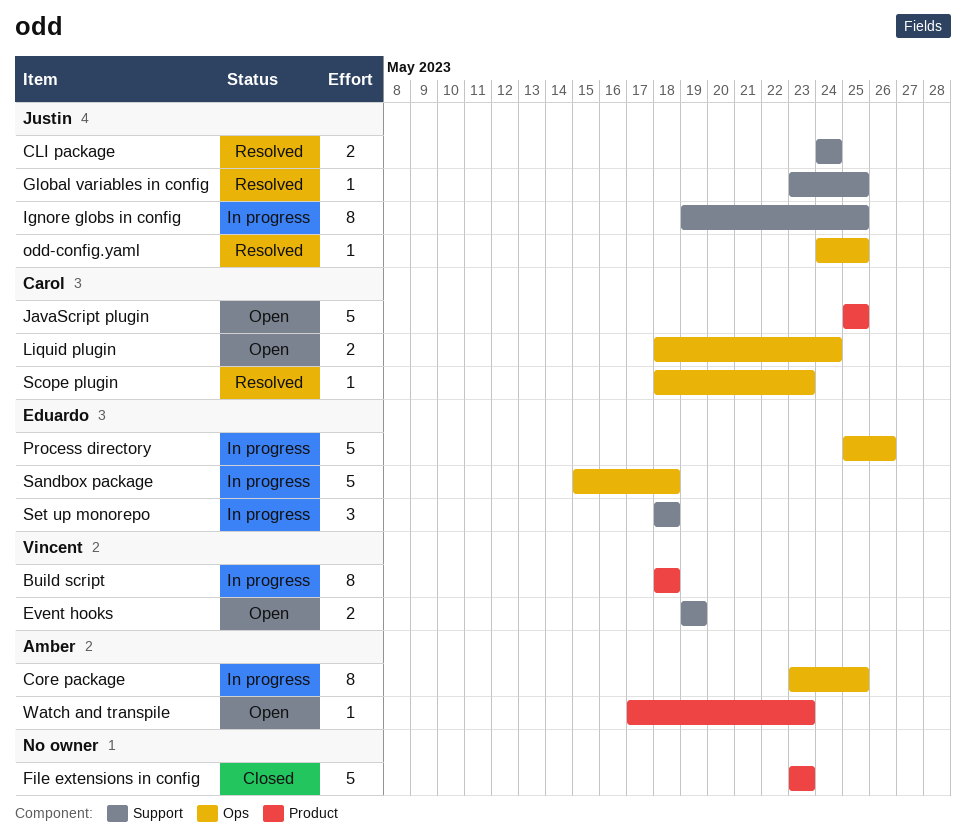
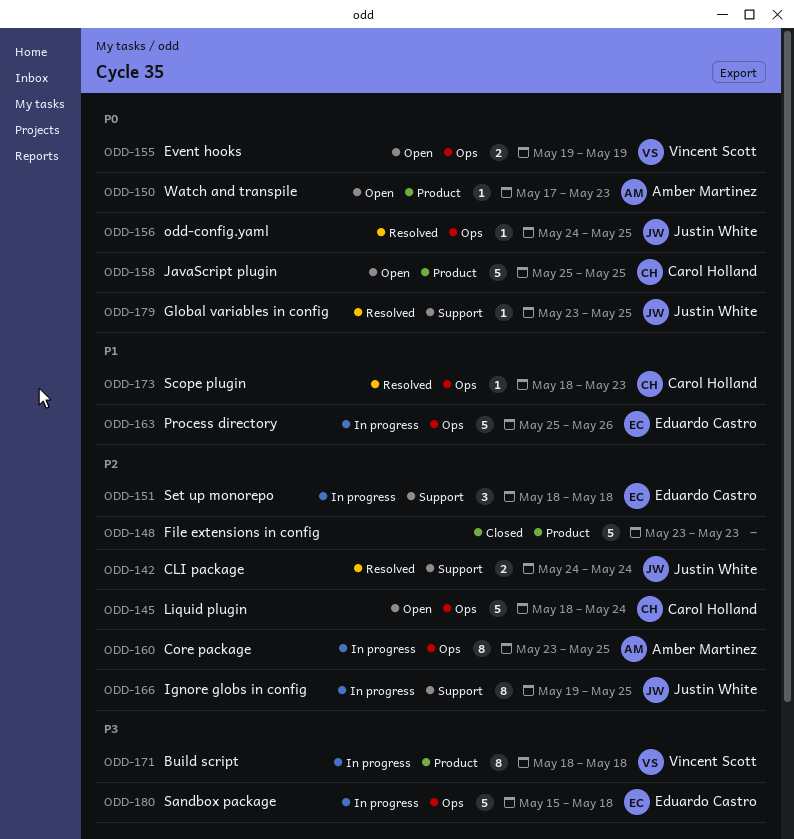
Event hooks, label: Support -> Ops
Liquid plugin, estimate: 2 -> 5

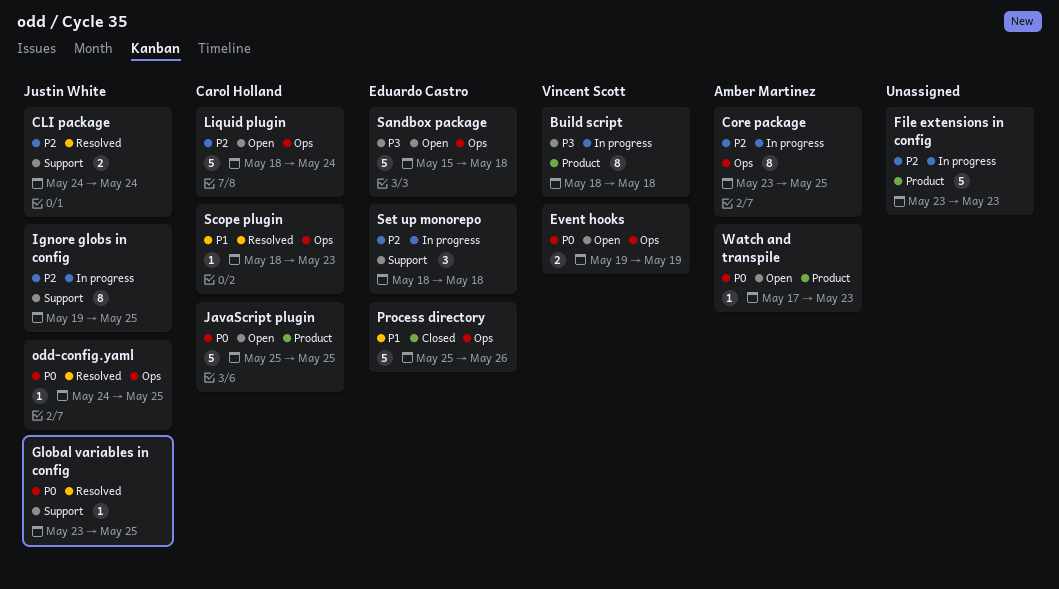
File extensions in config, status: Closed -> In progress
Process directory, status: In progress -> Closed
Sandbox package, status: In progress -> Open

